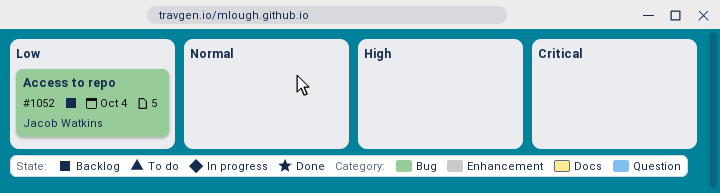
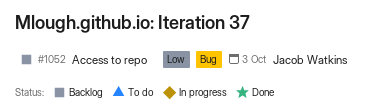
#1052, due: Oct 4 -> Oct 3

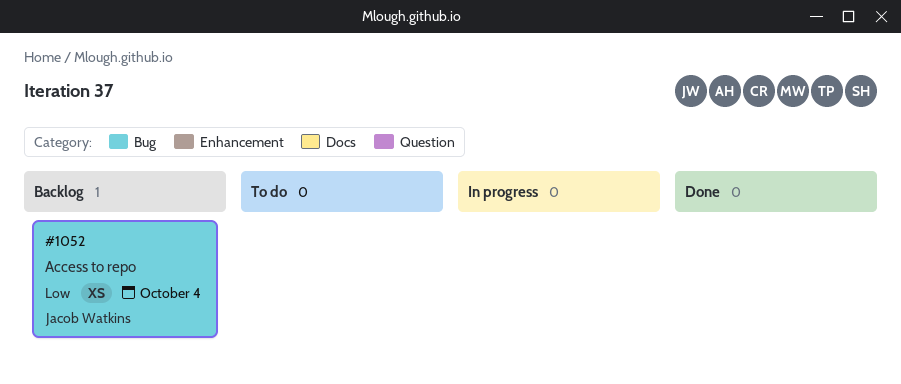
#1052, due: Oct 3 -> Oct 4

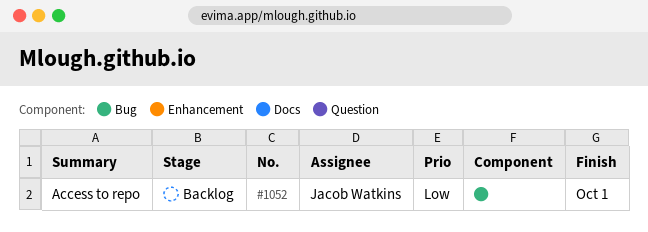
#1052, due: Oct 4 -> Oct 1

